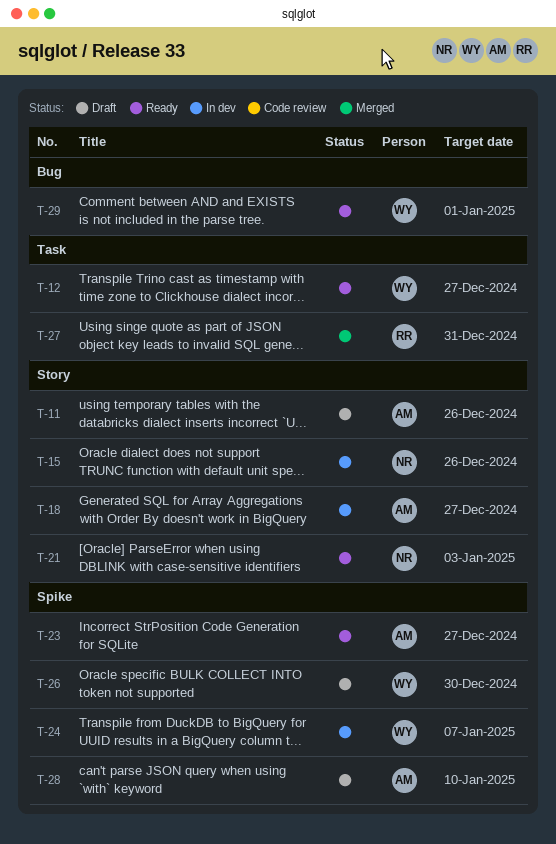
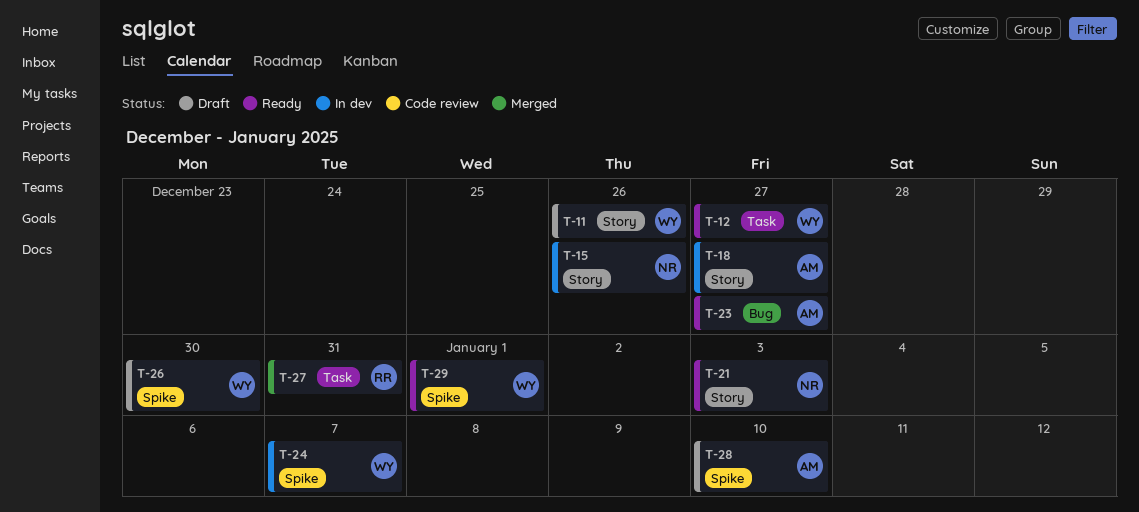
T-11, owner: AM -> WY
T-23, label: Spike -> Bug
T-29, label: Bug -> Spike

